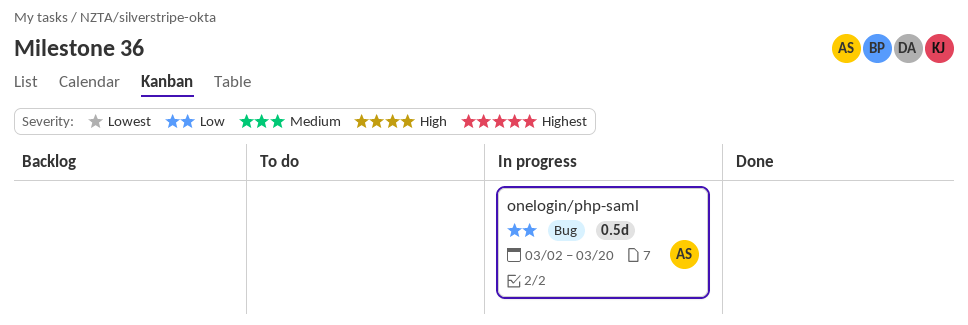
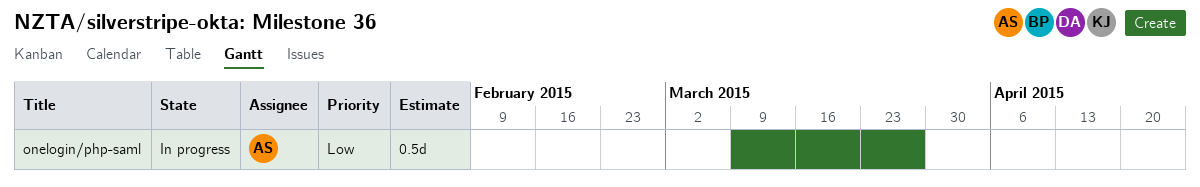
onelogin/php-saml, start: Mar 2 -> Mar 9
onelogin/php-saml, due: Mar 20 -> Mar 27

